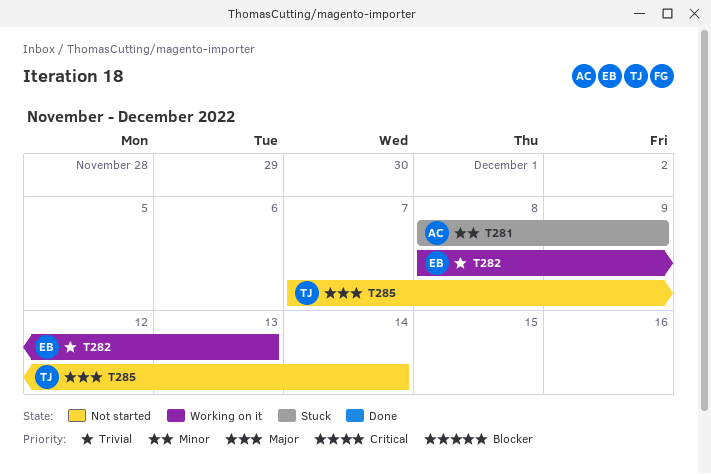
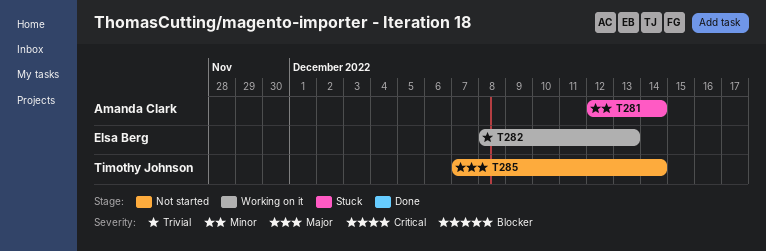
T281, start: Dec 8 -> Dec 12
T281, due: Dec 9 -> Dec 14

